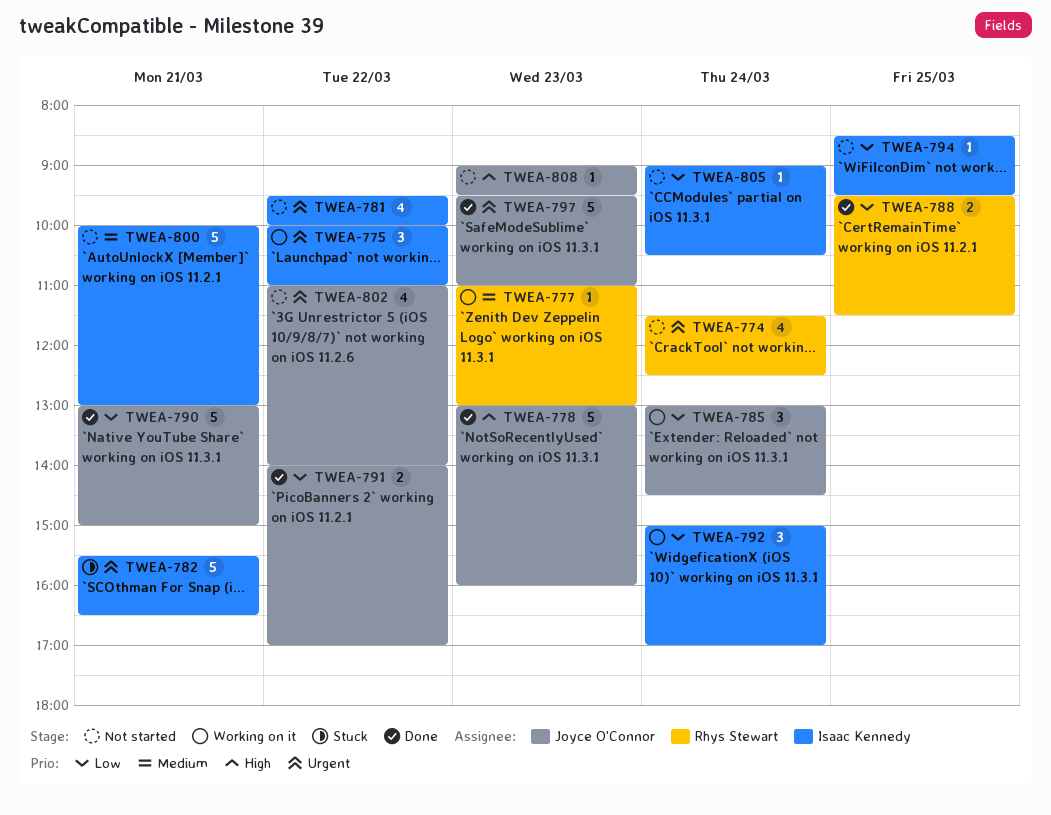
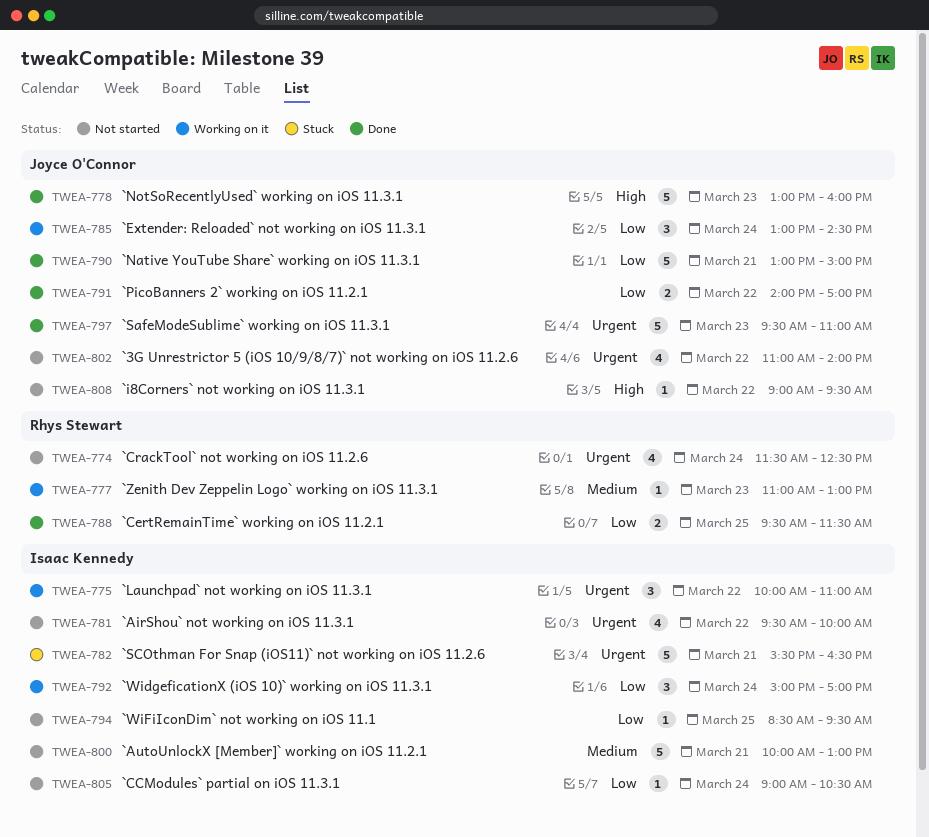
TWEA-808, day: Mar 23 -> Mar 22

